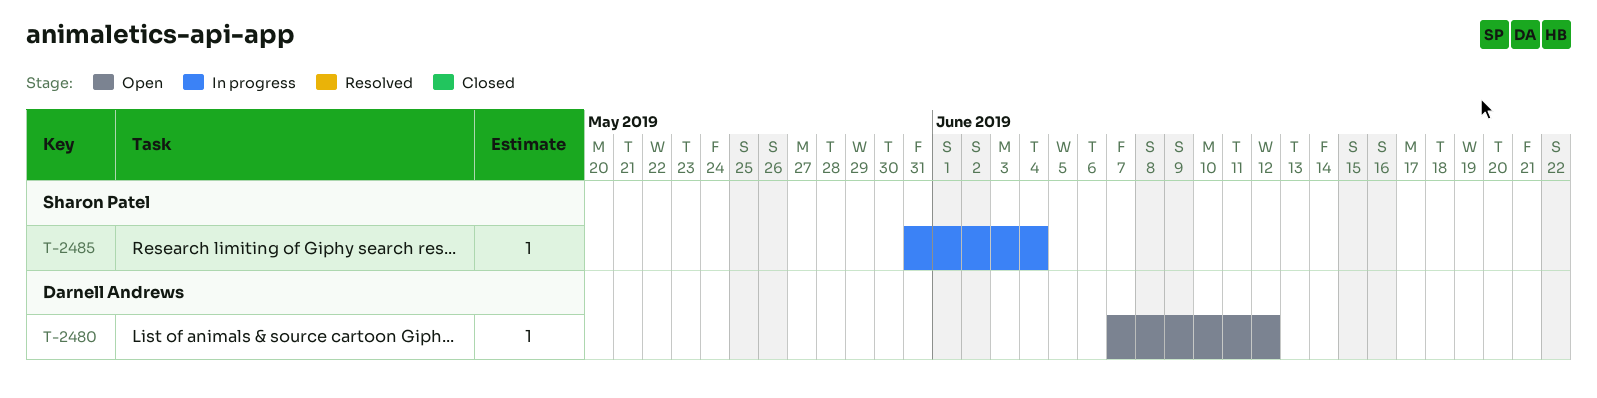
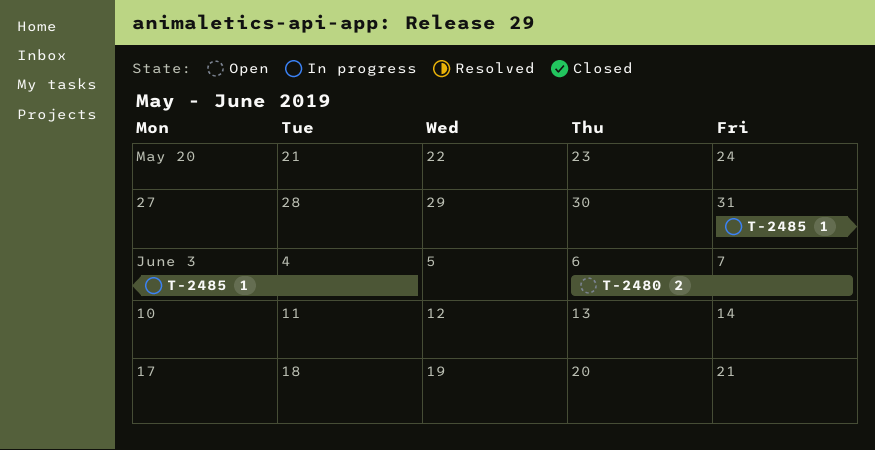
T-2480, estimate: 1 -> 2
T-2480, start: Jun 7 -> Jun 6
T-2480, due: Jun 12 -> Jun 7

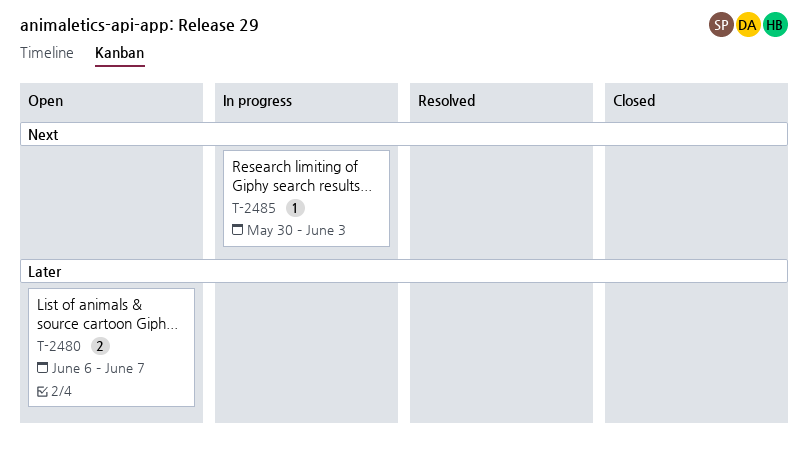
T-2485, start: May 31 -> May 30
T-2485, due: Jun 4 -> Jun 3

